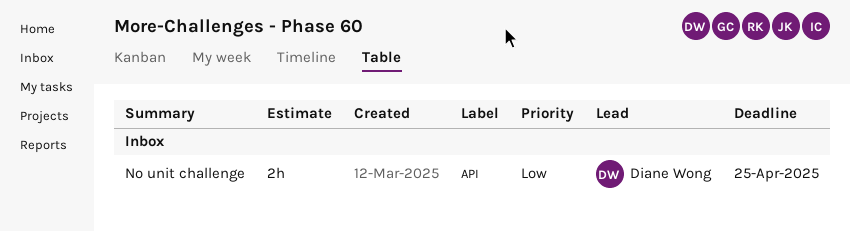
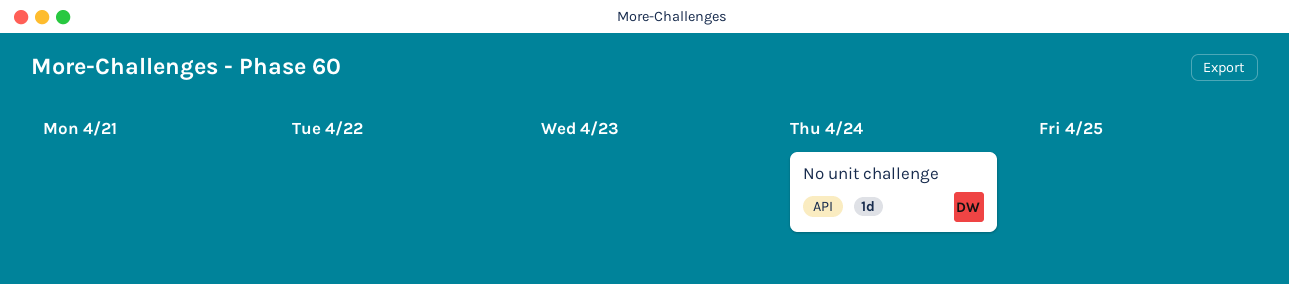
No unit challenge, estimate: 2h -> 1d
No unit challenge, due: Apr 25 -> Apr 24

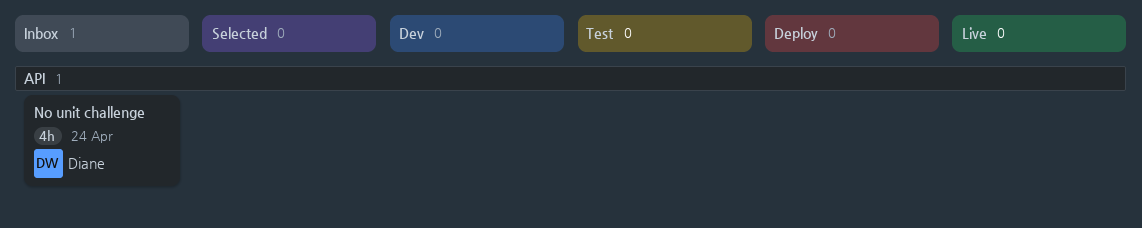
No unit challenge, estimate: 1d -> 4h

